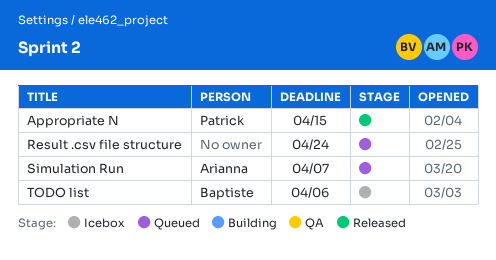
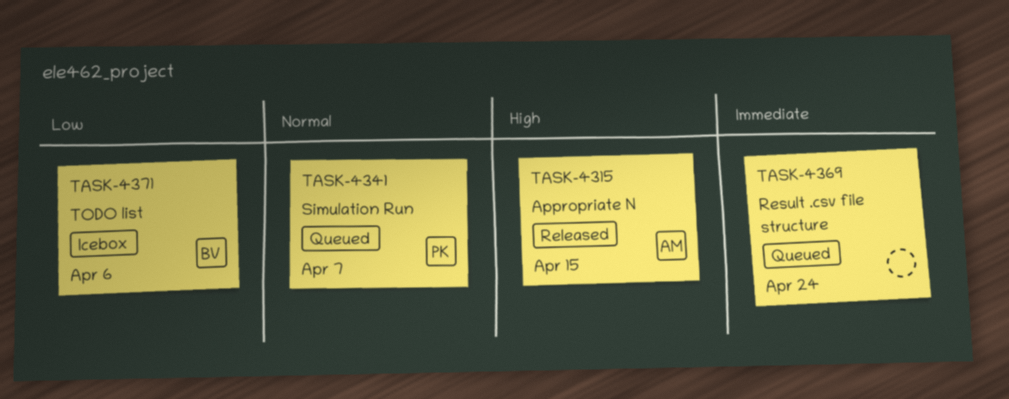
Appropriate N, owner: Patrick -> Arianna
Simulation Run, owner: Arianna -> Patrick

